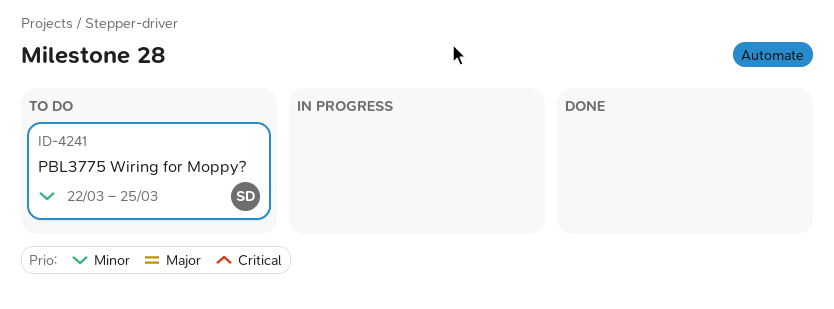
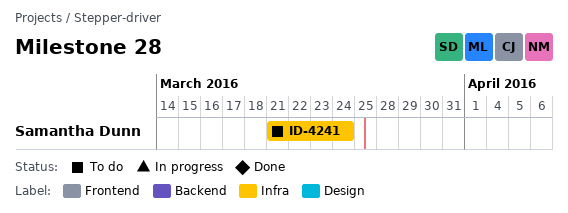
ID-4241, start: Mar 22 -> Mar 21
ID-4241, due: Mar 25 -> Mar 24

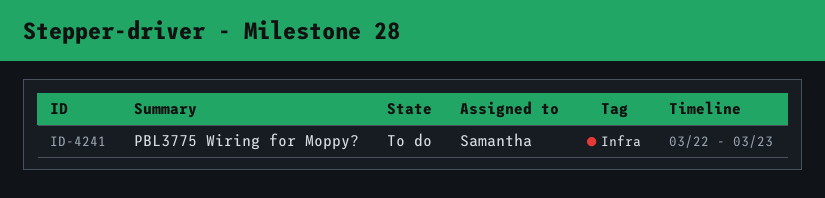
ID-4241, start: Mar 21 -> Mar 22
ID-4241, due: Mar 24 -> Mar 23

